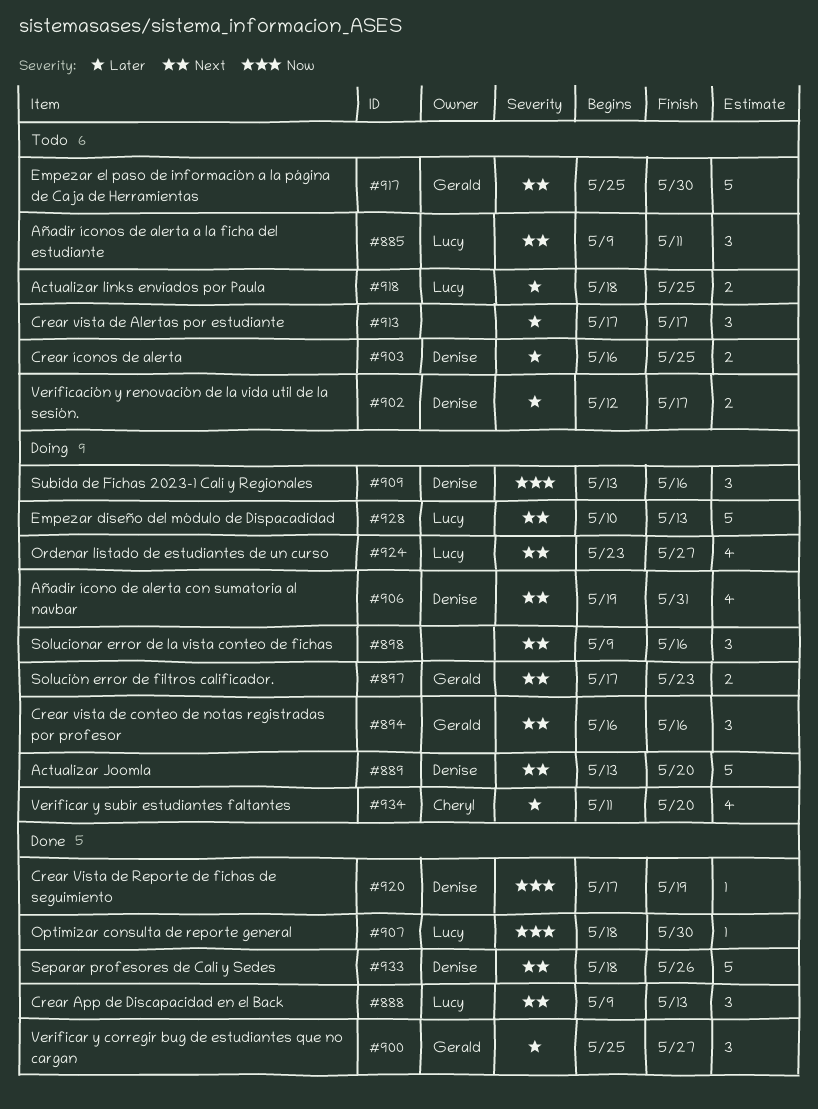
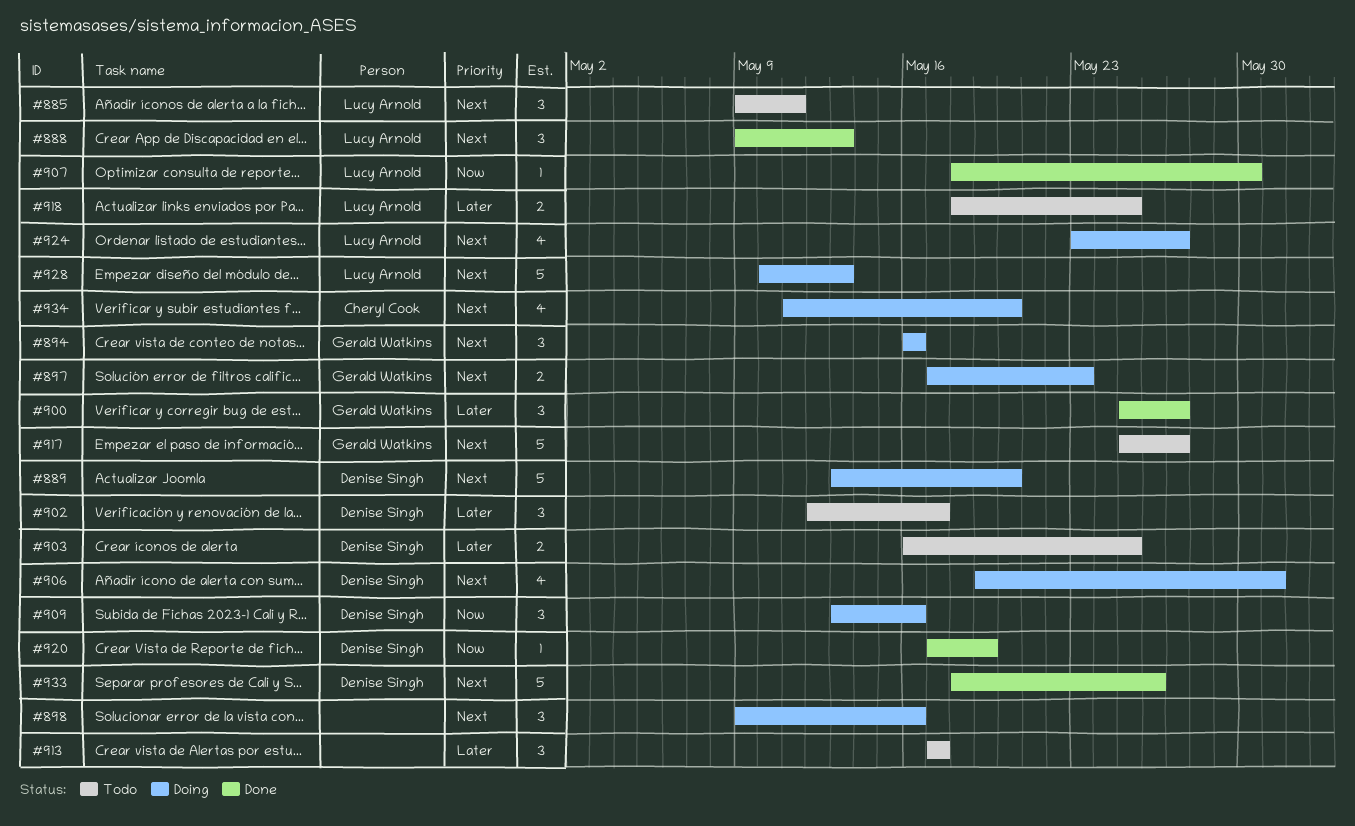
#902, estimate: 2 -> 3
#917, due: May 30 -> May 27
#934, priority: Later -> Next

